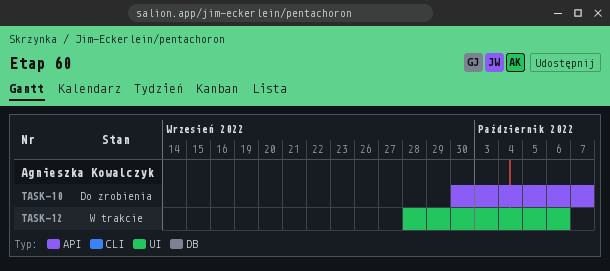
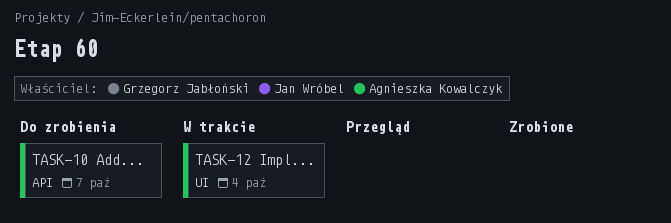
TASK-12, due: Oct 6 -> Oct 4

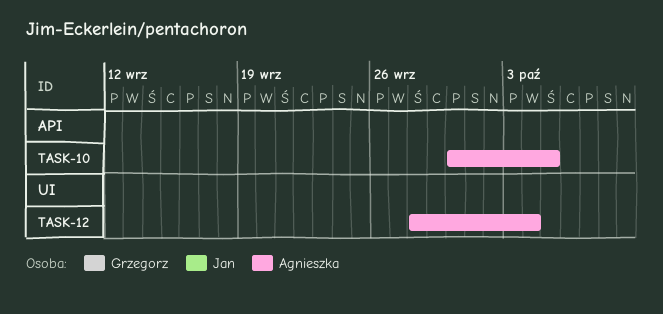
TASK-10, due: Oct 7 -> Oct 5

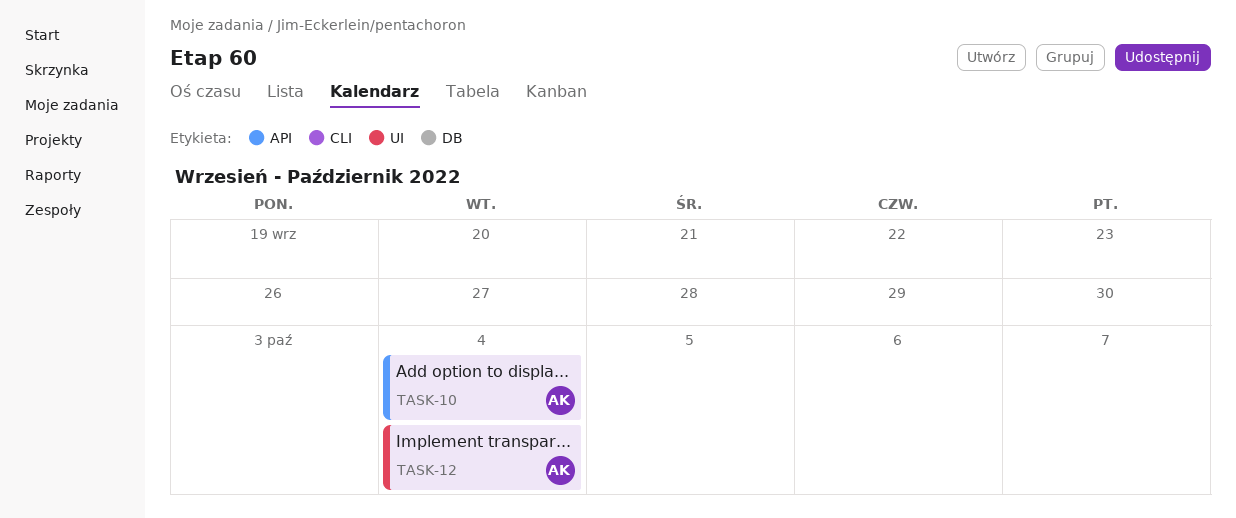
TASK-10, due: Oct 5 -> Oct 4

